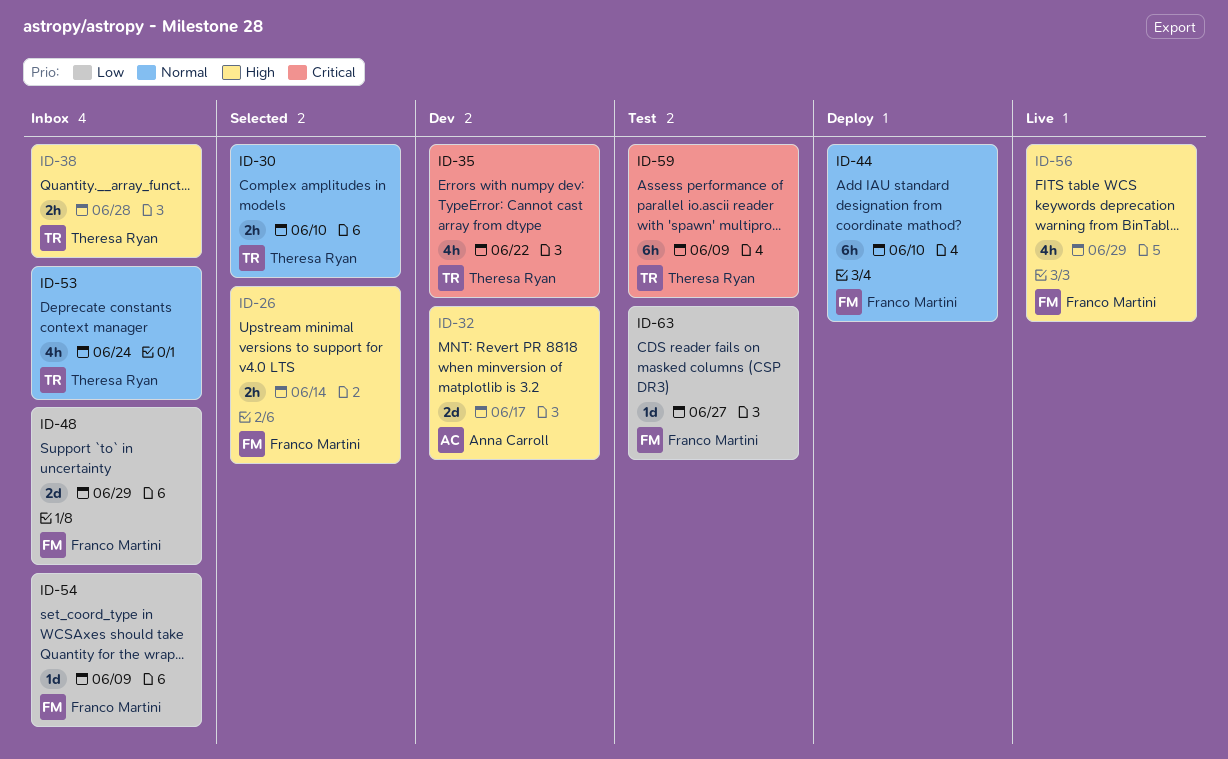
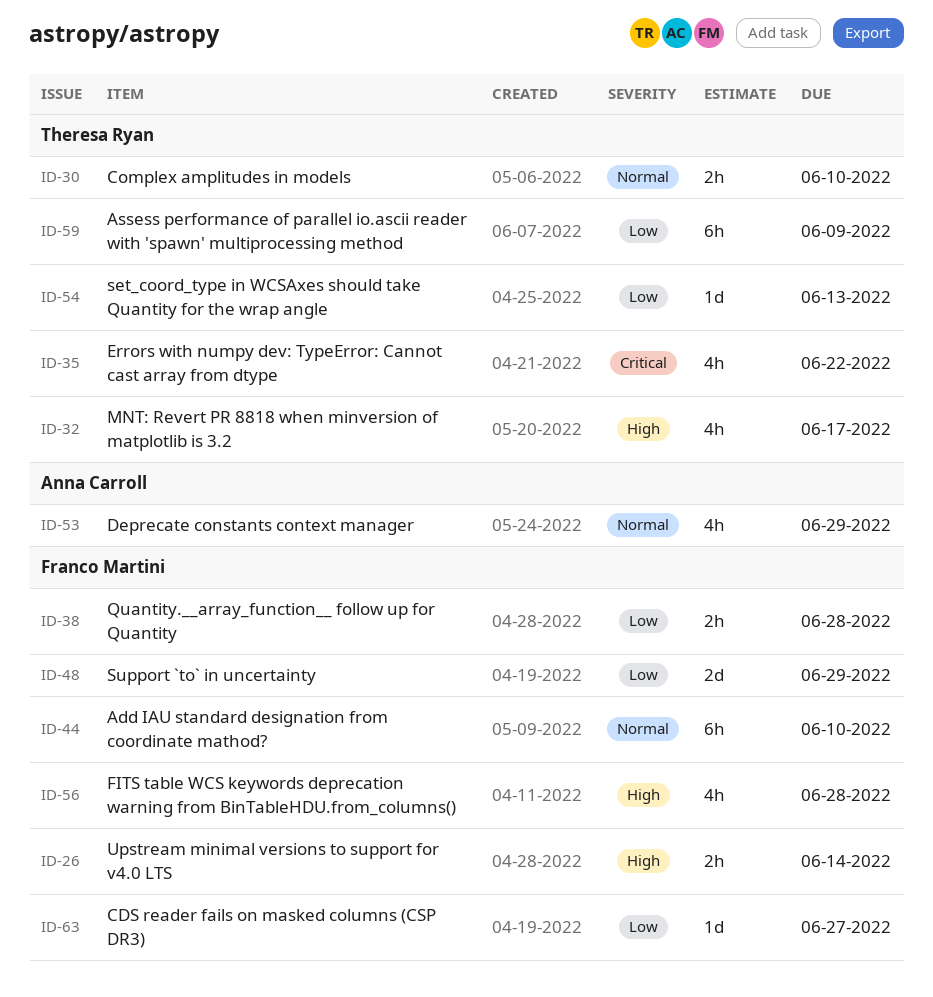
ID-32, owner: Anna Carroll -> Theresa Ryan
ID-32, estimate: 2d -> 4h
ID-38, owner: Theresa Ryan -> Franco Martini
ID-38, priority: High -> Low
ID-53, owner: Theresa Ryan -> Anna Carroll
ID-53, due: Jun 24 -> Jun 29
ID-54, owner: Franco Martini -> Theresa Ryan
ID-54, due: Jun 9 -> Jun 13
ID-56, due: Jun 29 -> Jun 28
ID-59, priority: Critical -> Low

